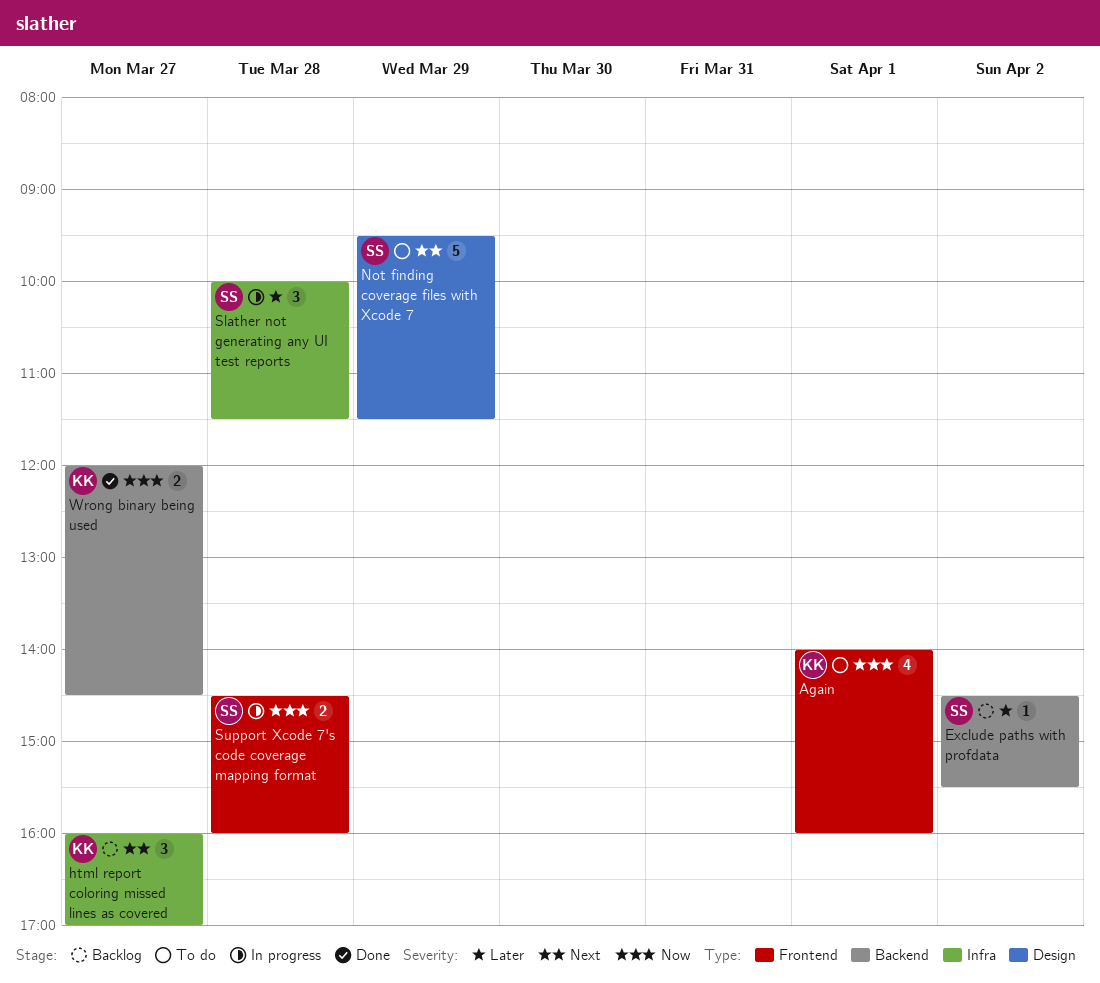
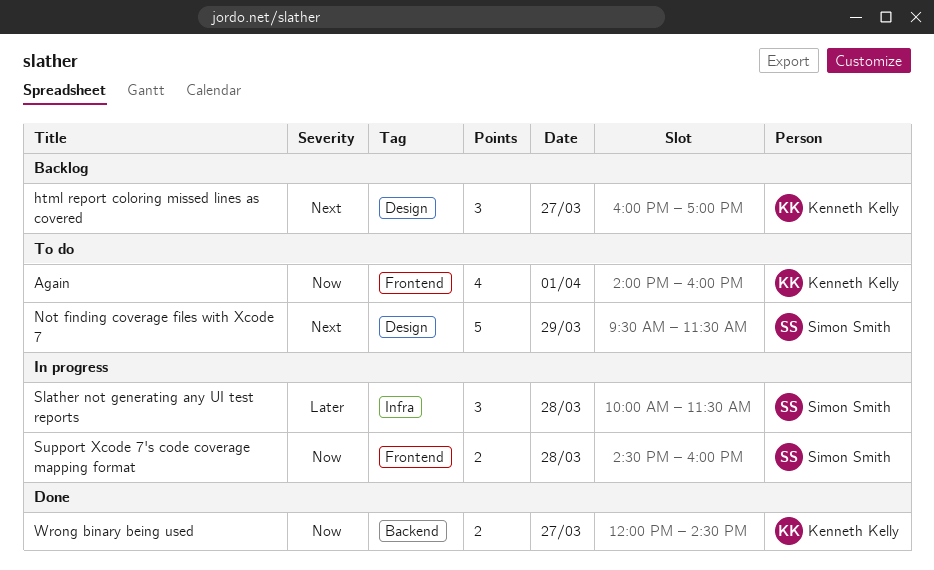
Exclude paths with profdata: present -> none
html report coloring missed lines as covered, label: Infra -> Design

